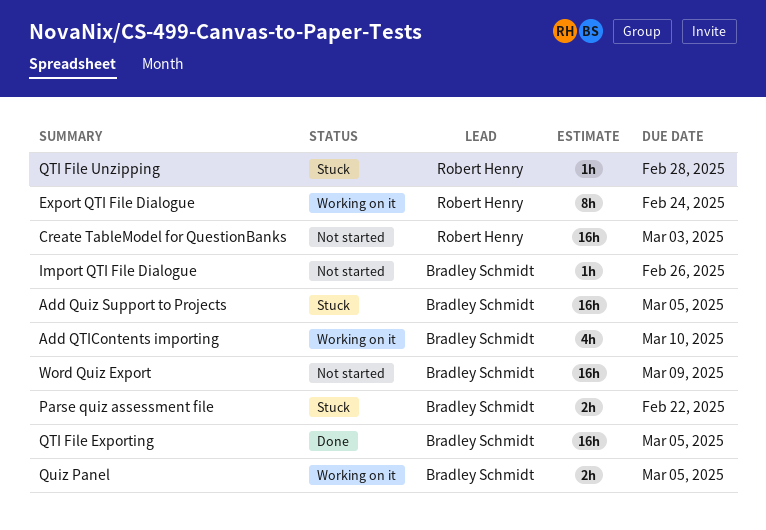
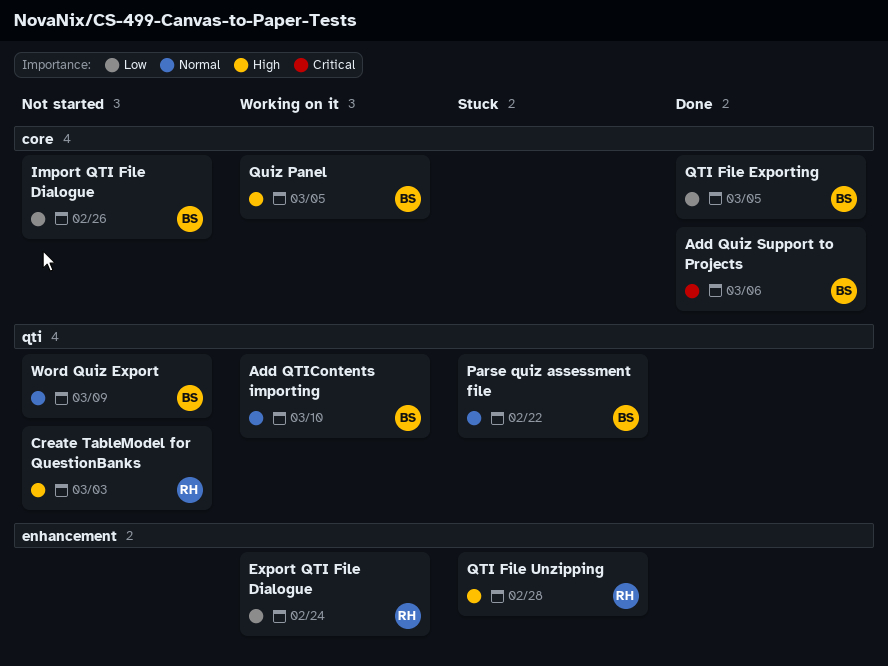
Add Quiz Support to Projects, status: Stuck -> Done
Add Quiz Support to Projects, due: Mar 5 -> Mar 6

